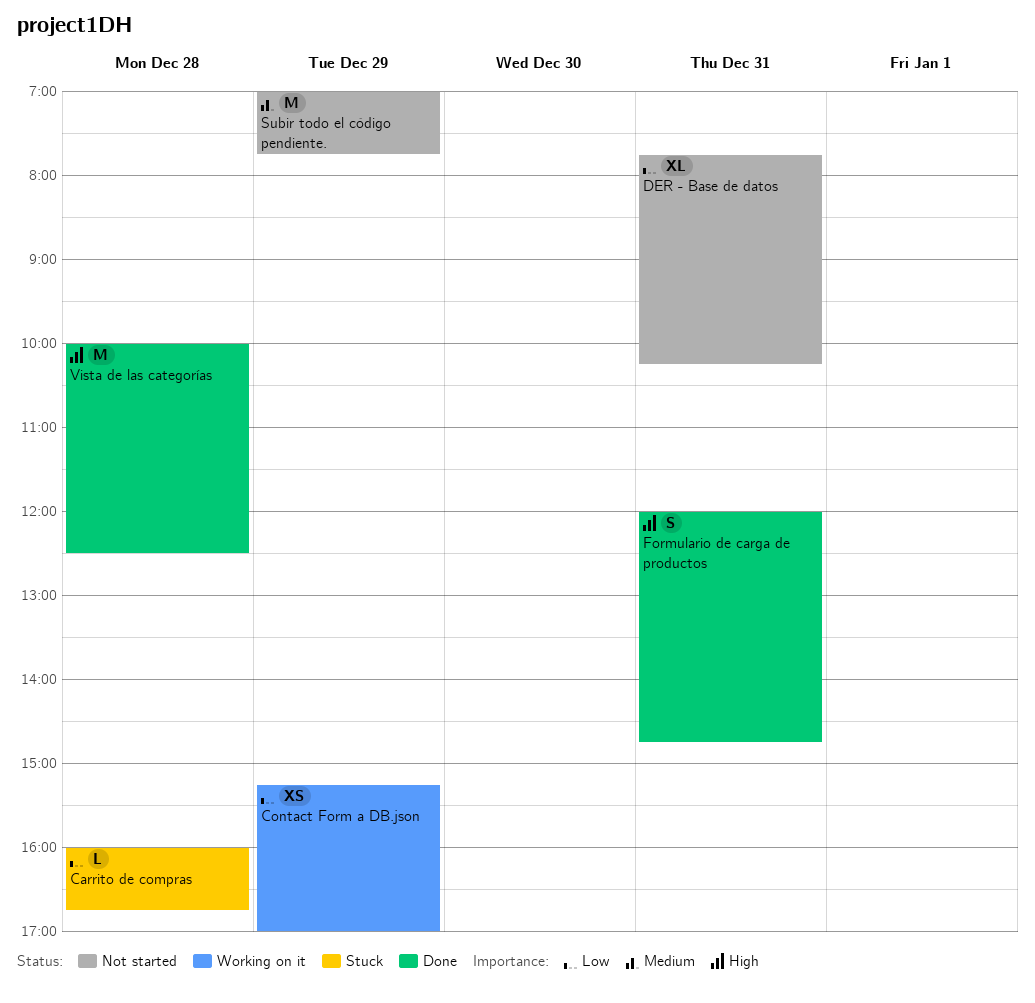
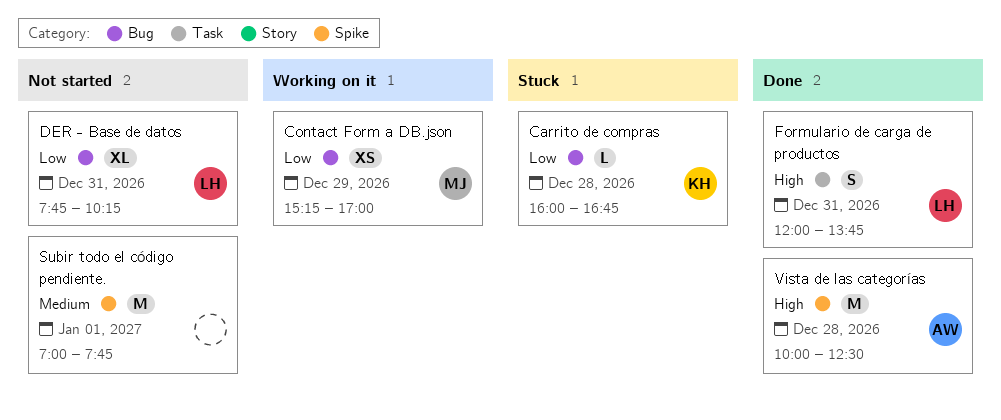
Formulario de carga de productos, ends: 14:45 -> 13:45
Subir todo el código pendiente., day: Dec 29 -> Jan 1

